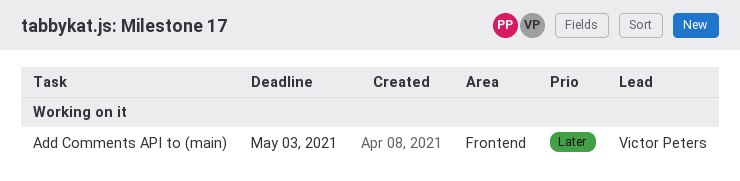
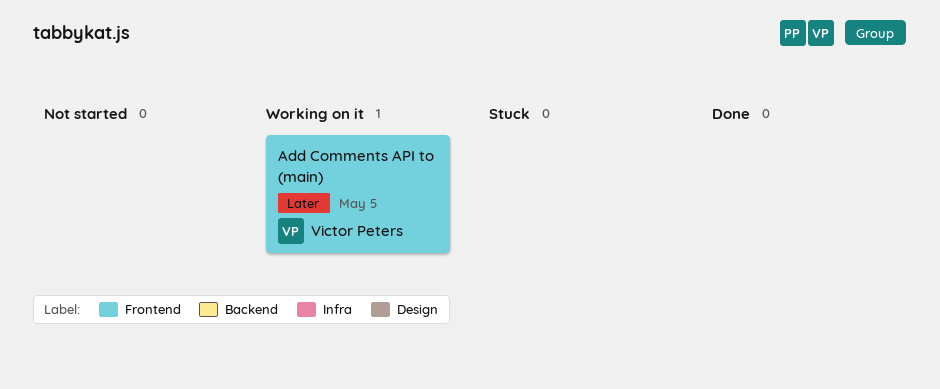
Add Comments API to (main), due: May 3 -> May 5

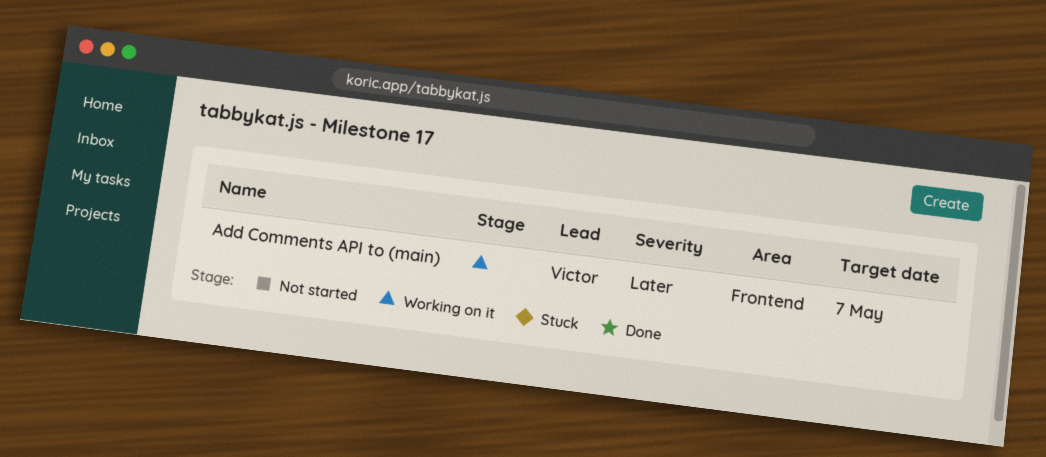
Add Comments API to (main), due: May 5 -> May 7

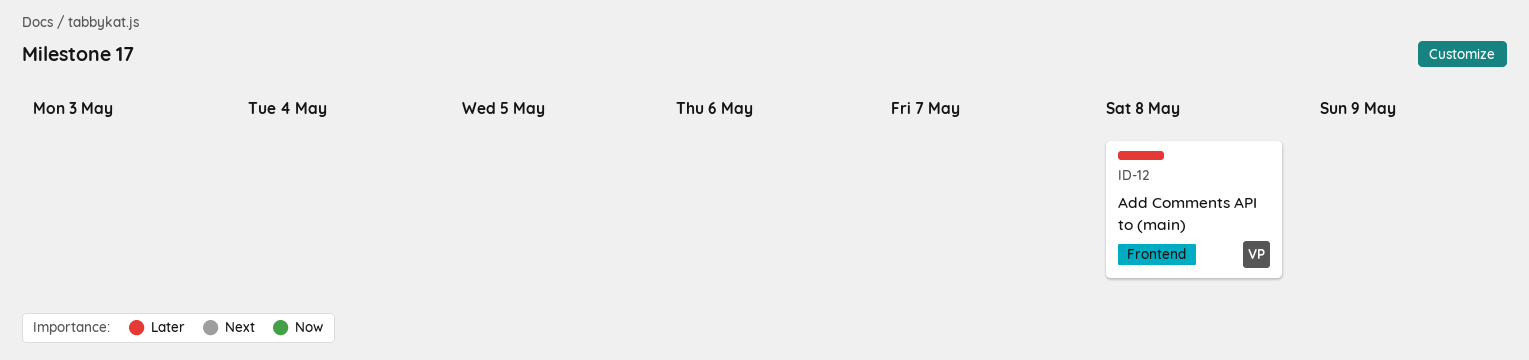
Add Comments API to (main), due: May 7 -> May 8

